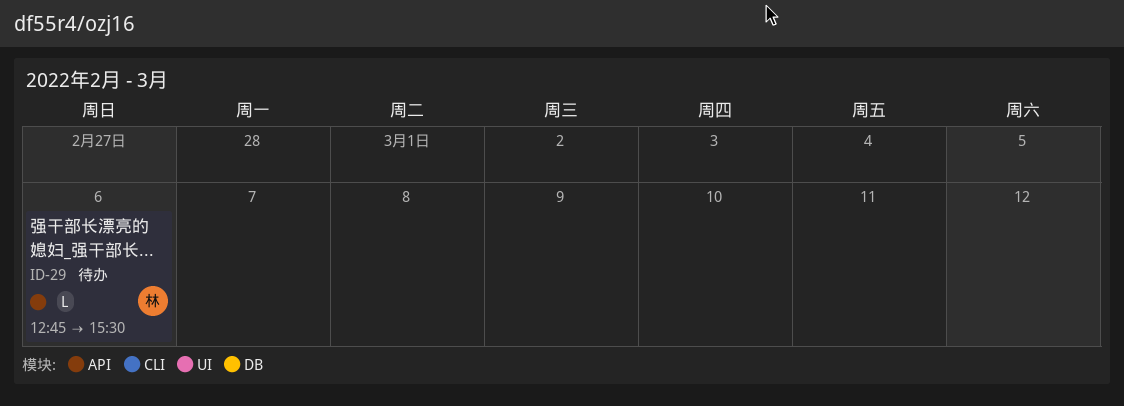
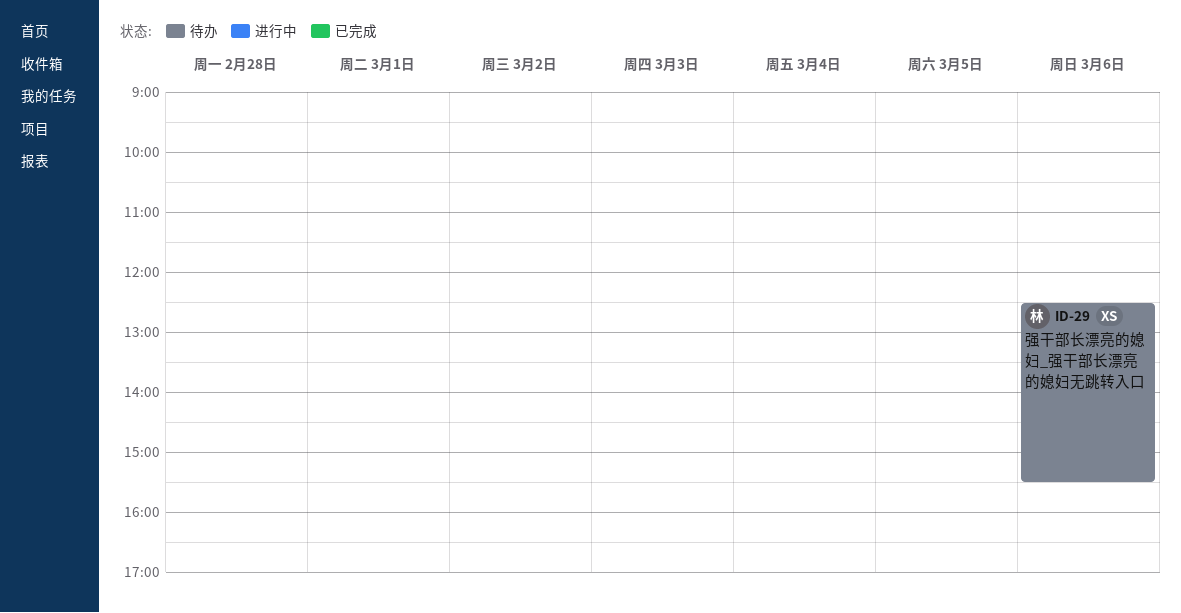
ID-29, estimate: L -> XS
ID-29, begins: 12:45 -> 12:30

